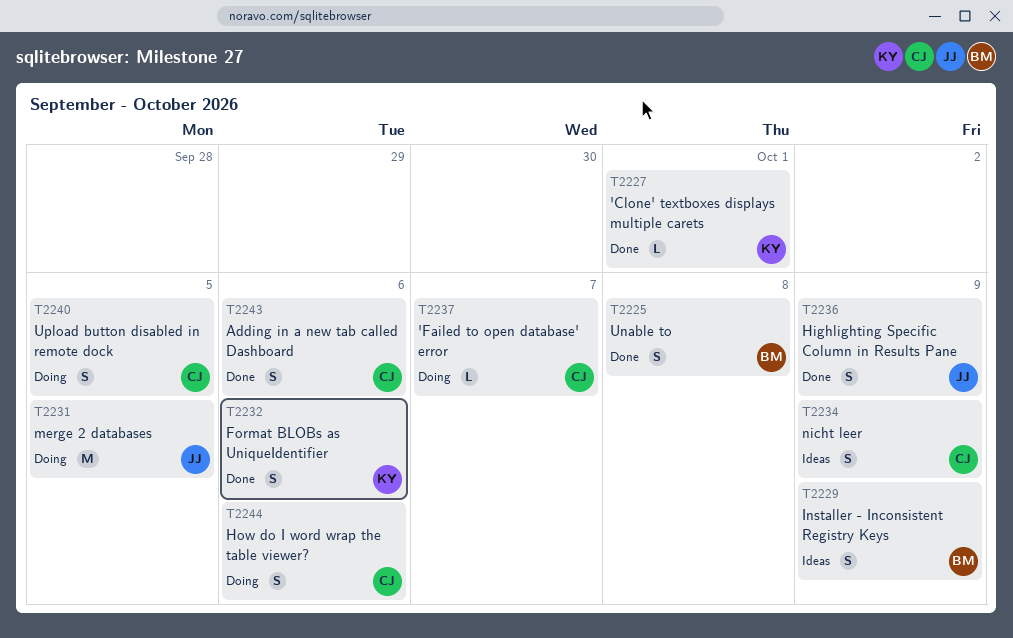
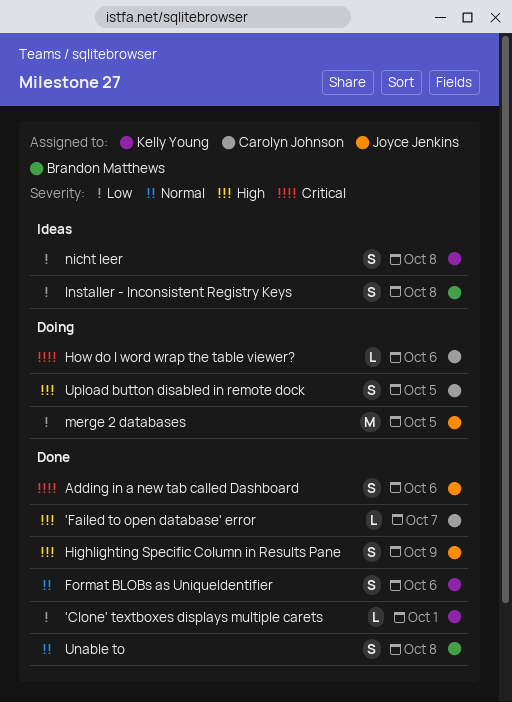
'Failed to open database' error, status: Doing -> Done
Adding in a new tab called Dashboard, owner: Carolyn Johnson -> Joyce Jenkins
How do I word wrap the table viewer?, estimate: S -> L
Installer - Inconsistent Registry Keys, due: Oct 9 -> Oct 8
nicht leer, owner: Carolyn Johnson -> Kelly Young
nicht leer, due: Oct 9 -> Oct 8

